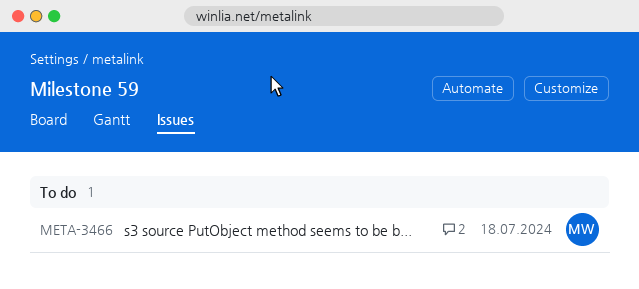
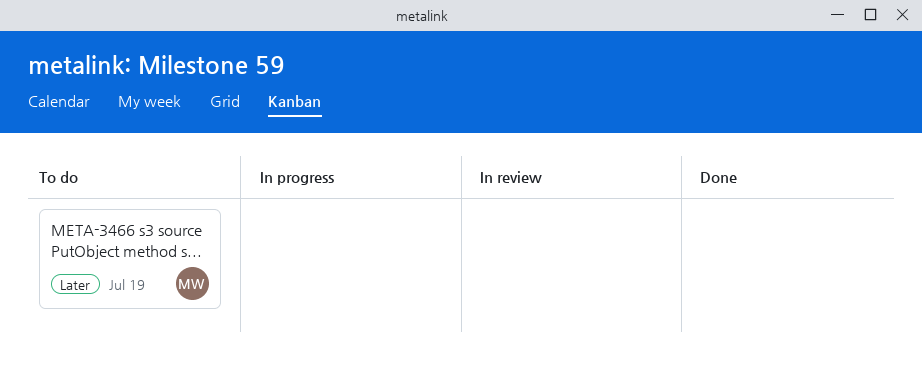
META-3466, due: Jul 18 -> Jul 19

